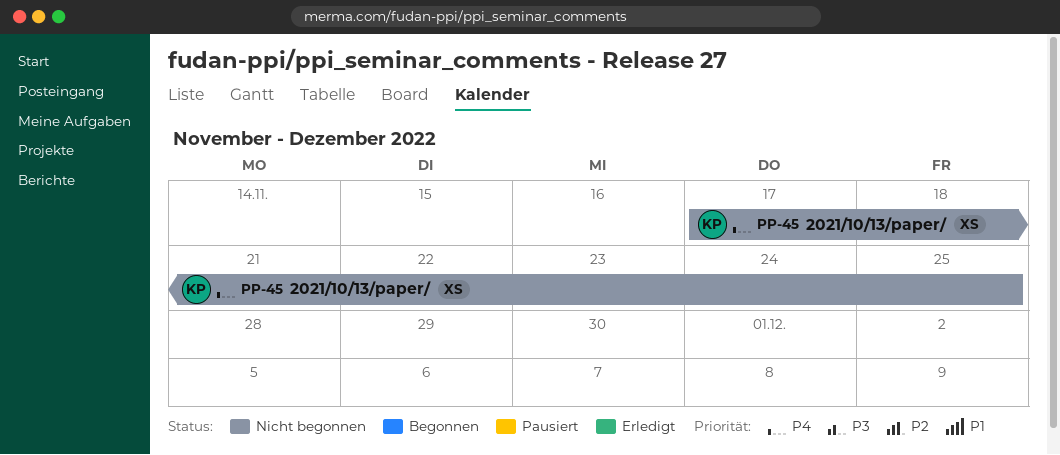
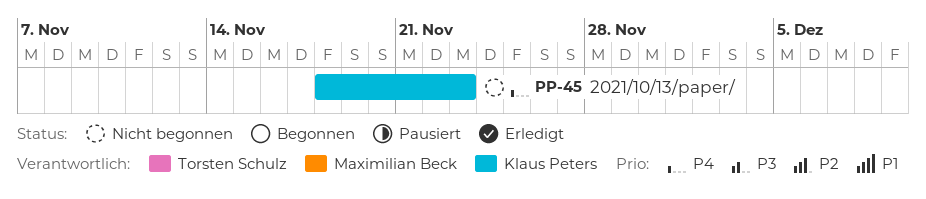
PP-45, start: Nov 17 -> Nov 18
PP-45, due: Nov 25 -> Nov 23

